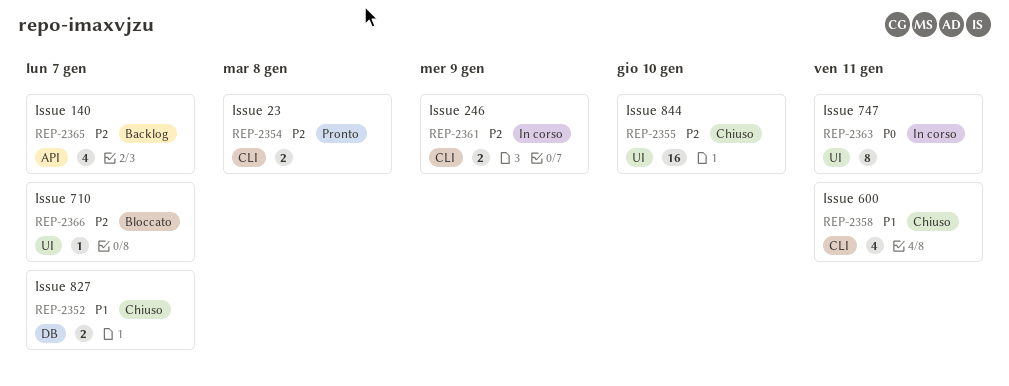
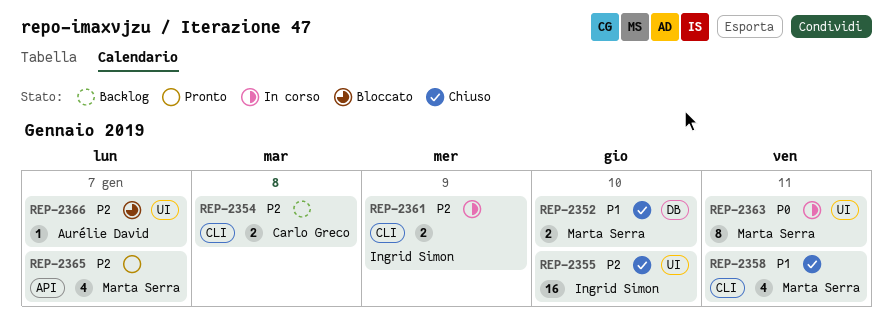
REP-2352, due: Jan 7 -> Jan 10
REP-2354, status: Pronto -> Backlog
REP-2365, status: Backlog -> Pronto

